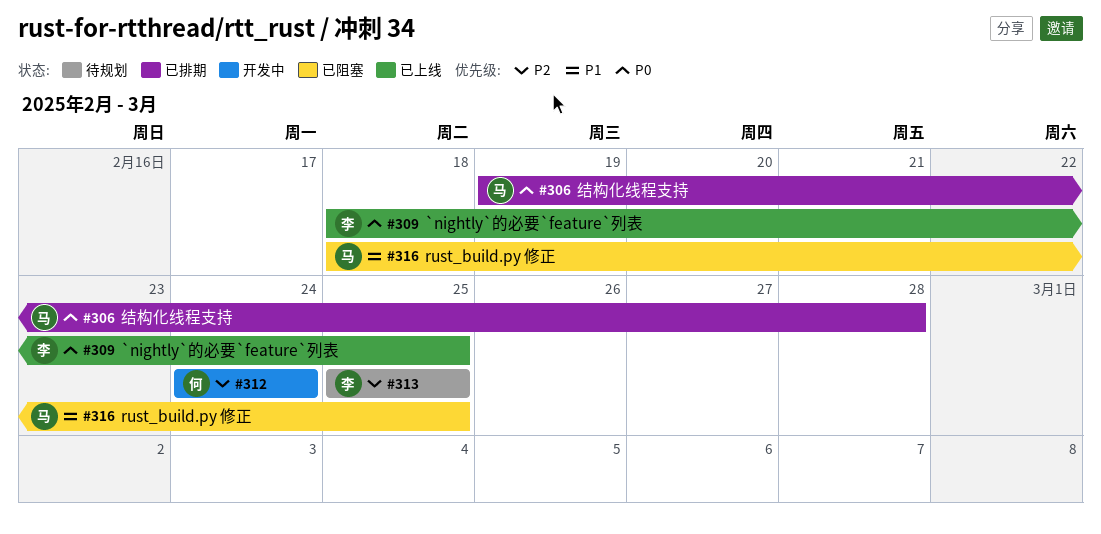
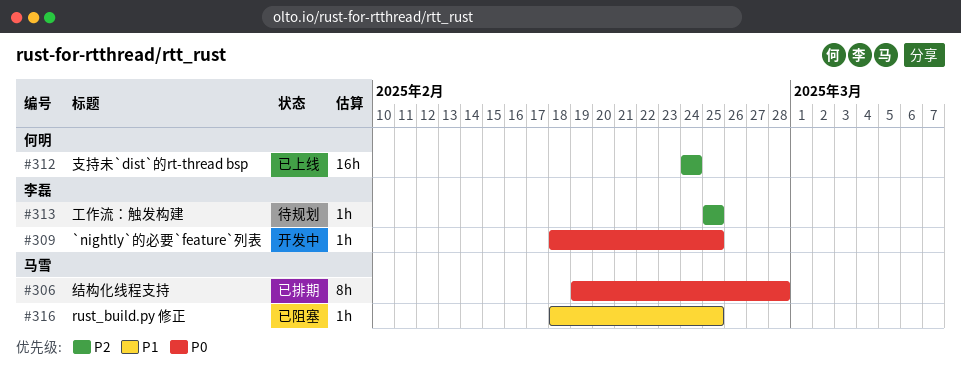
#309, status: 已上线 -> 开发中
#312, status: 开发中 -> 已上线

